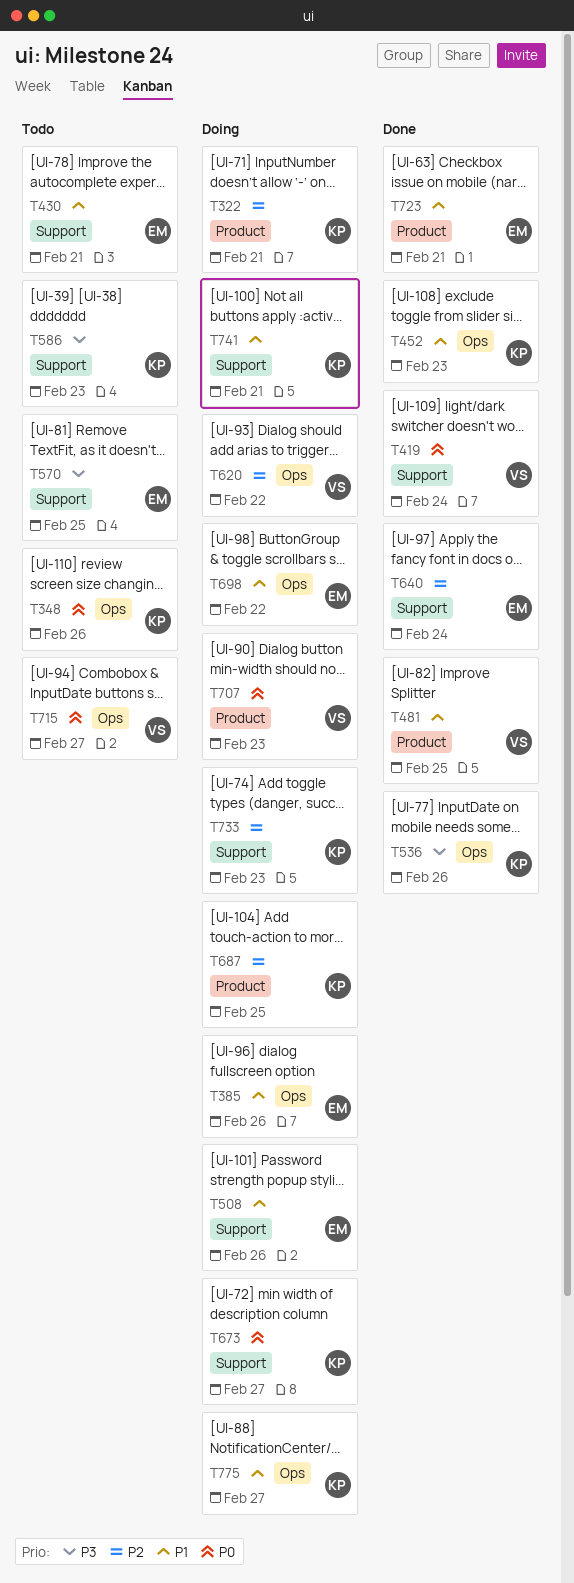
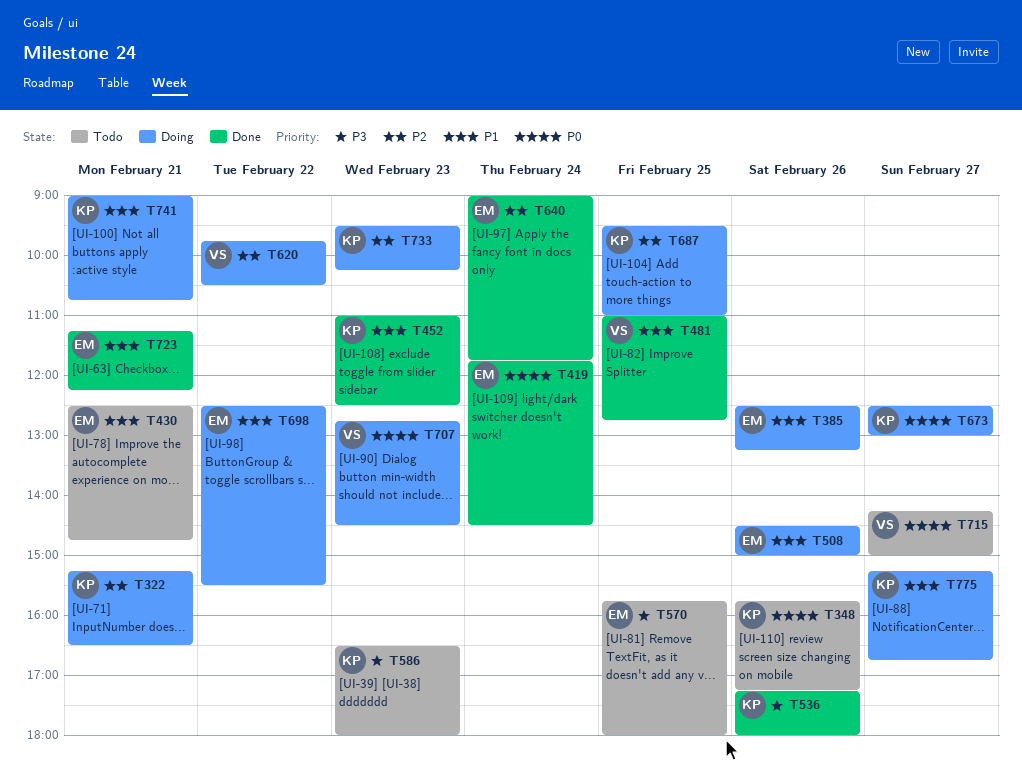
T419, owner: VS -> EM

